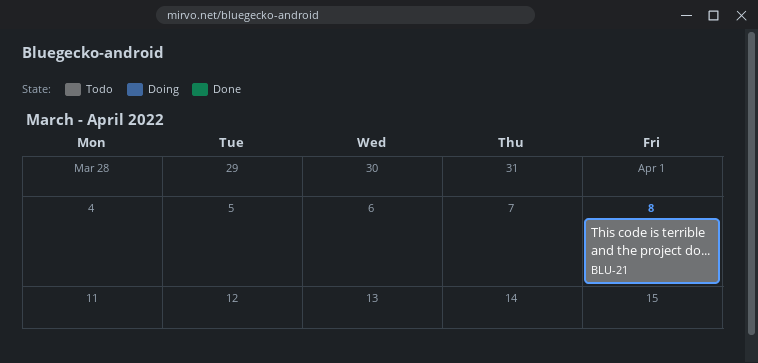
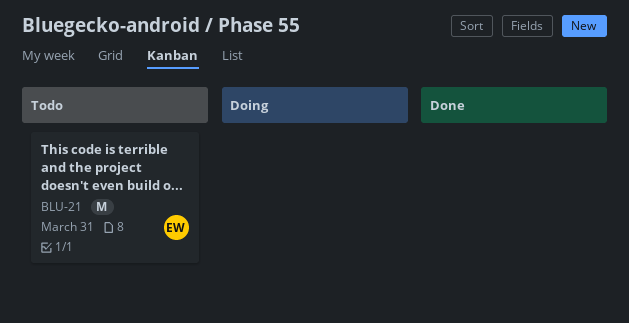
BLU-21, due: Apr 8 -> Mar 31

